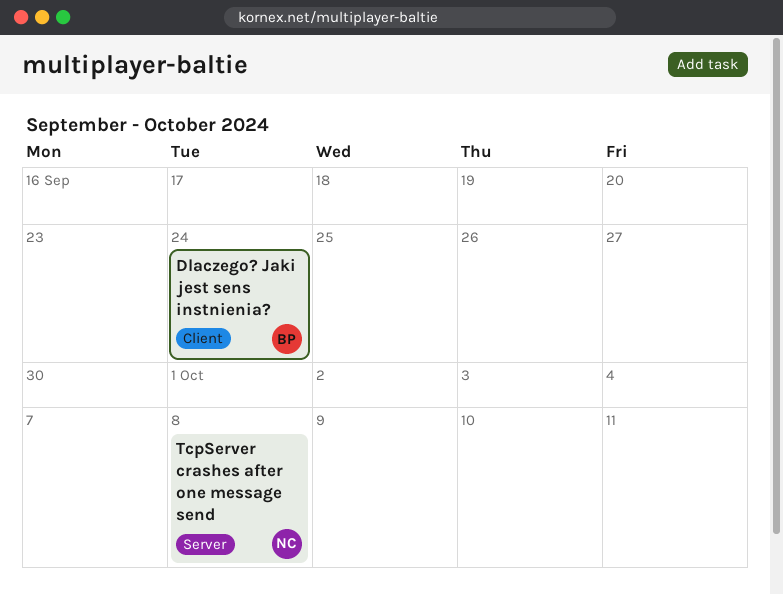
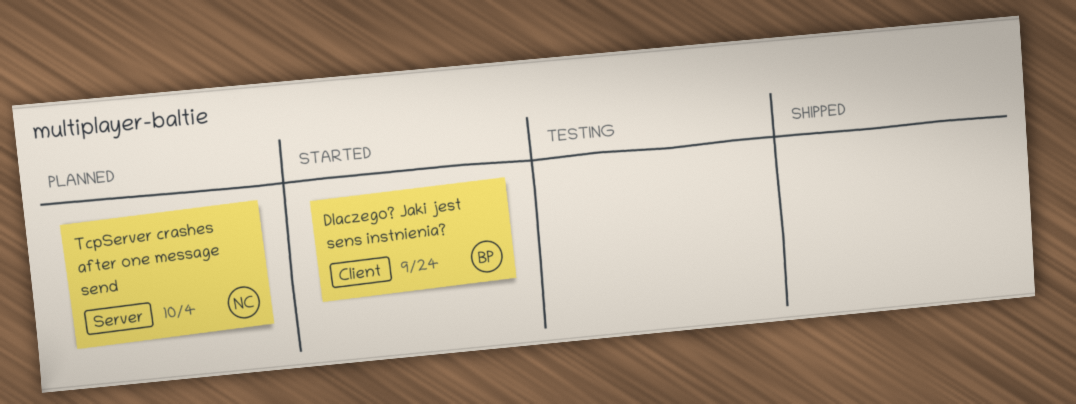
TcpServer crashes after one message send, due: Oct 8 -> Oct 4

